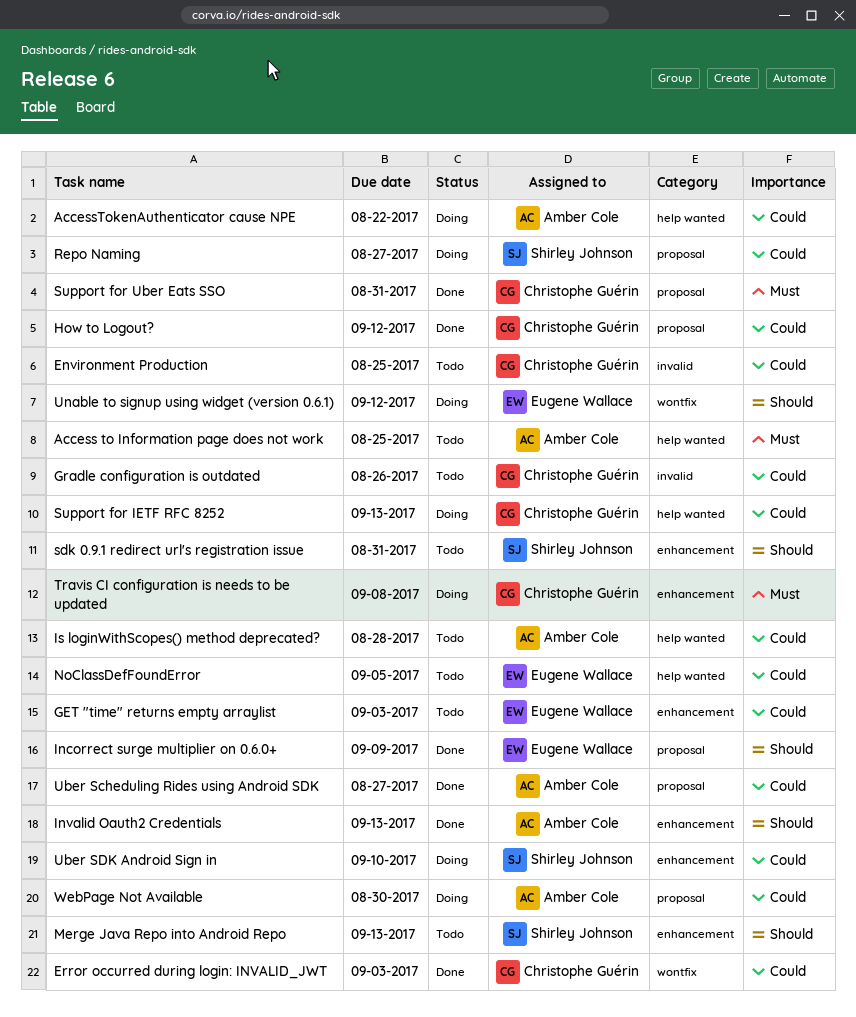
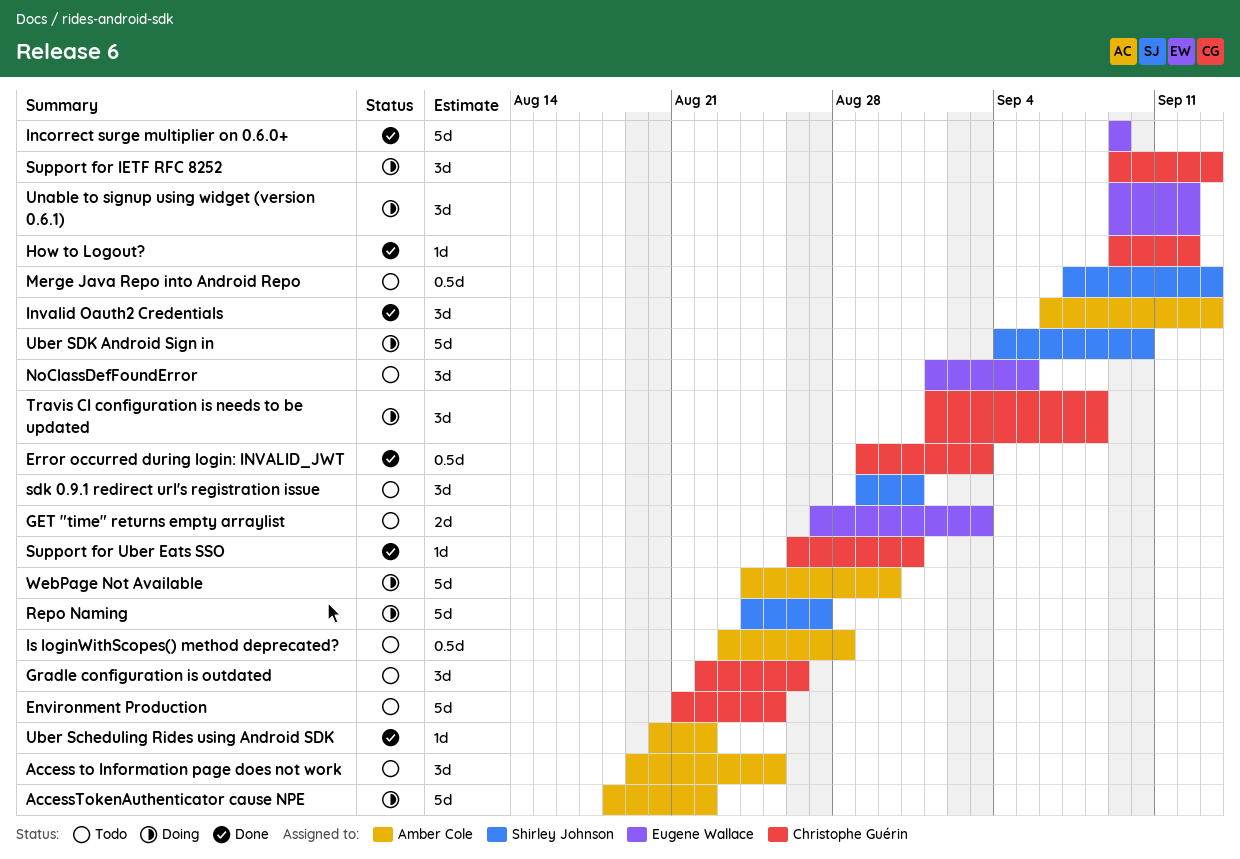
Uber Scheduling Rides using Android SDK, due: Aug 27 -> Aug 22

